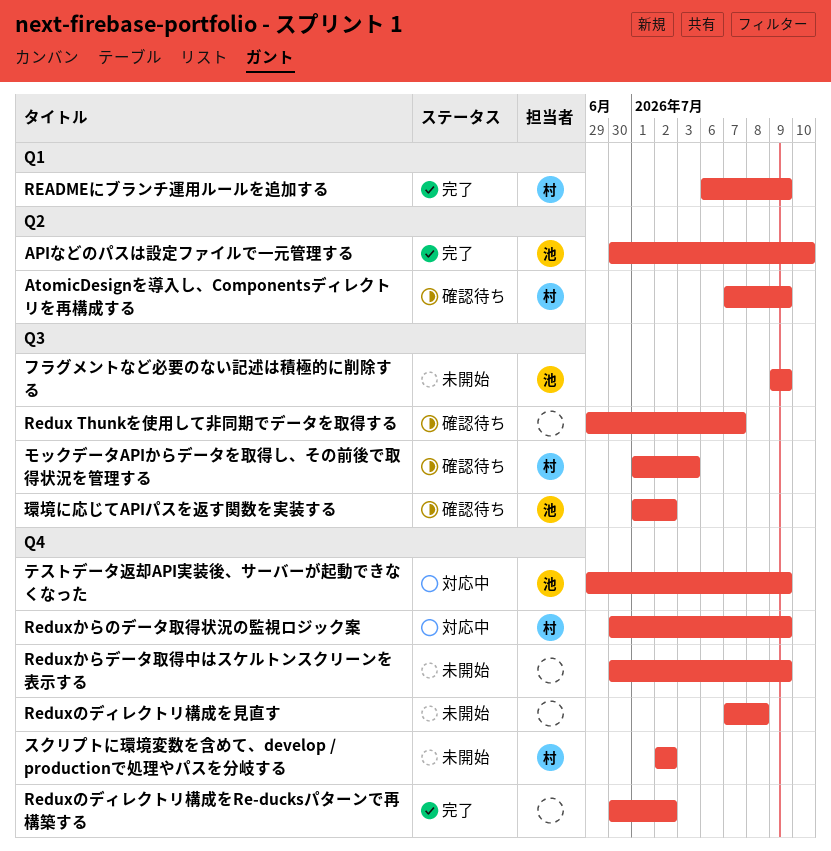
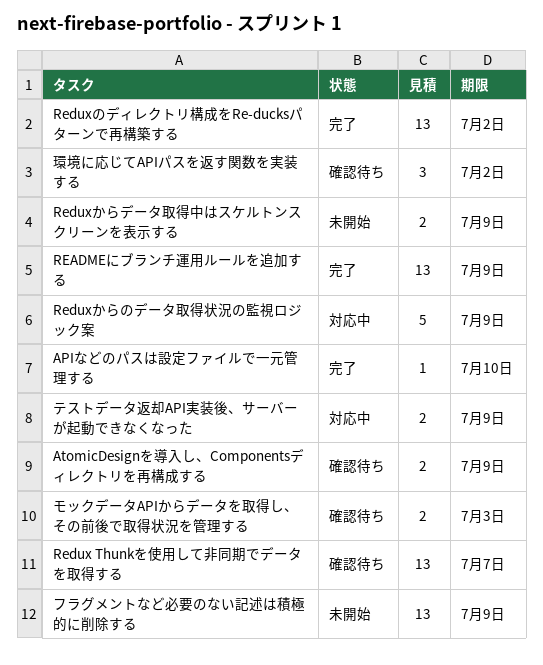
Reduxのディレクトリ構成を見直す: present -> none
スクリプトに環境変数を含めて、develop / productionで処理やパスを分岐する: present -> none

